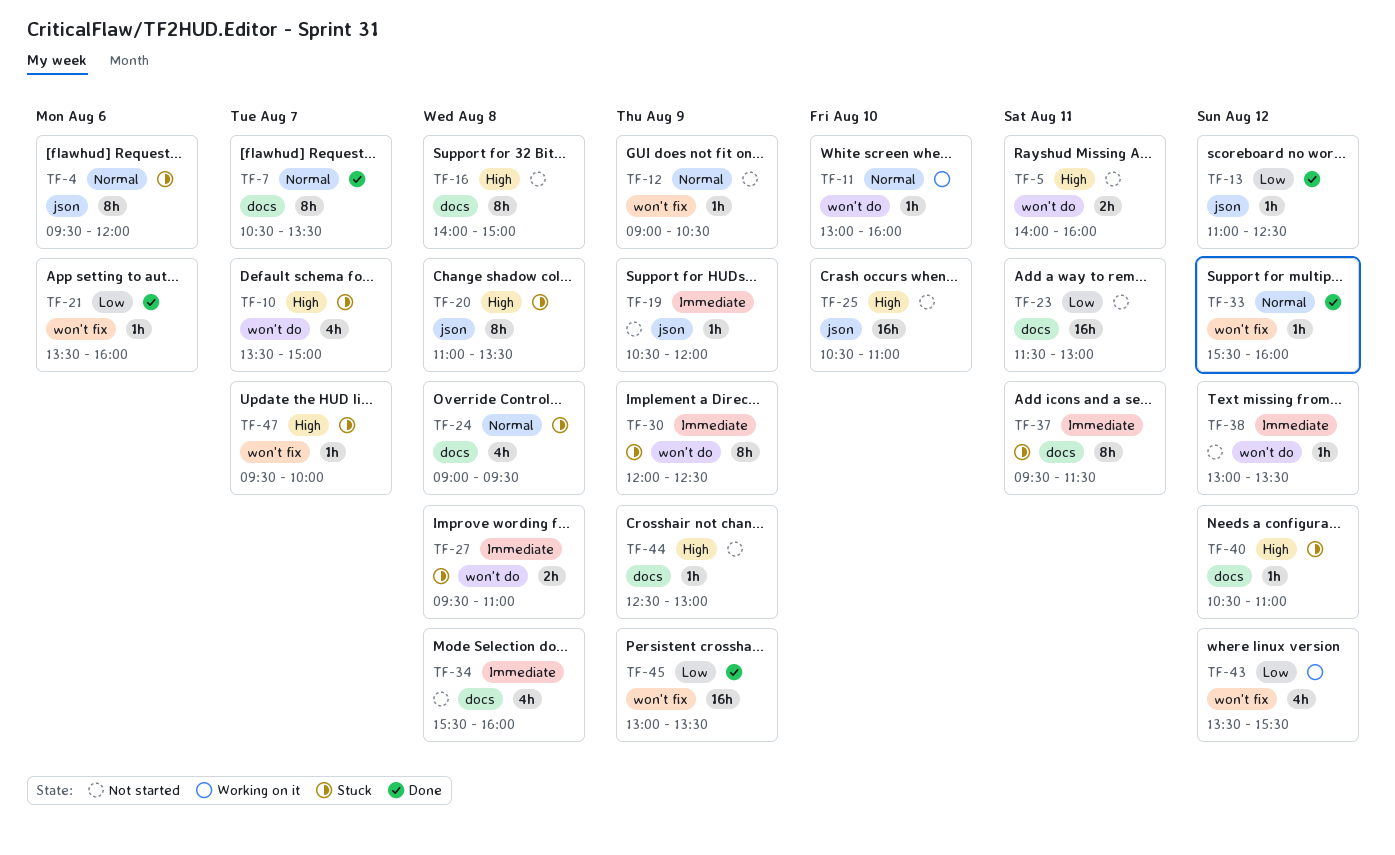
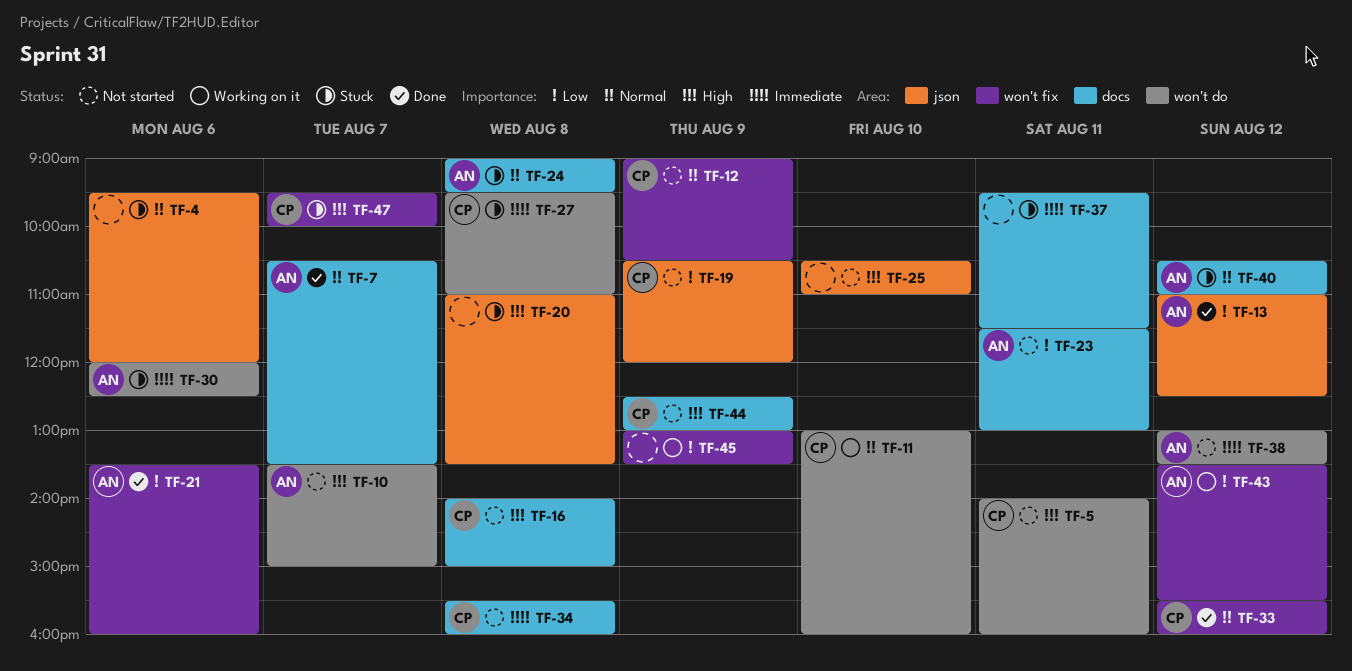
TF-10, status: Stuck -> Not started
TF-19, priority: Immediate -> Low
TF-30, day: Aug 9 -> Aug 6
TF-40, priority: High -> Normal
TF-45, status: Done -> Working on it

